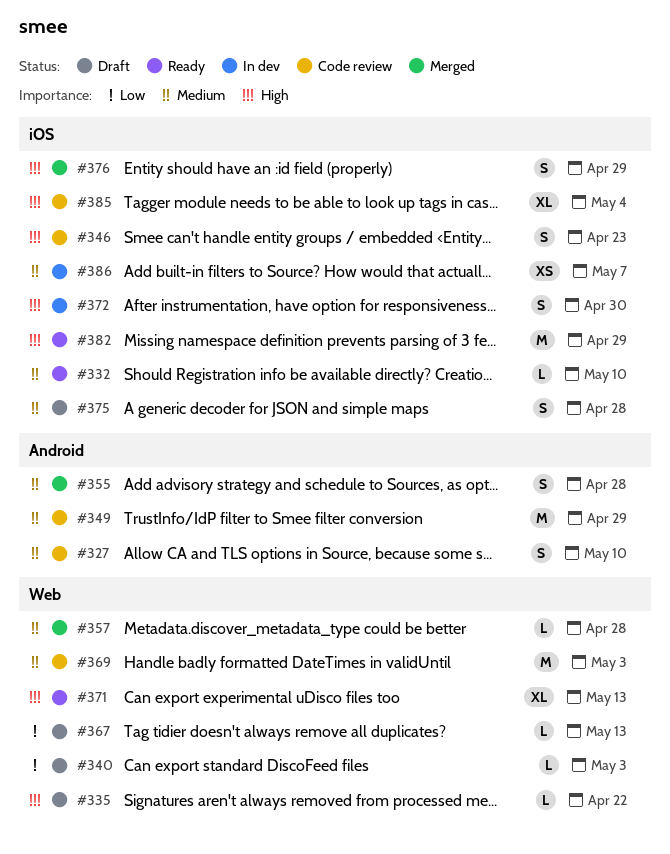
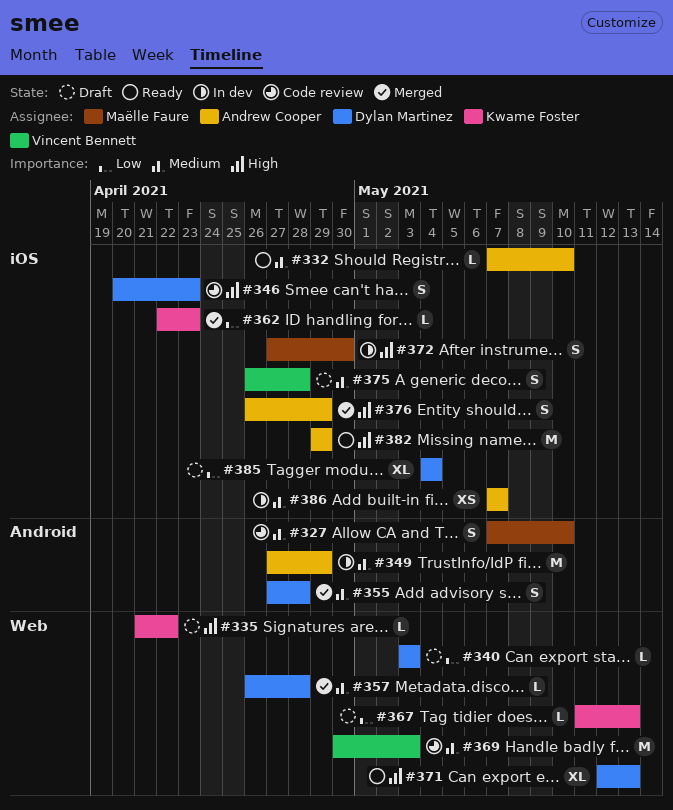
#349, status: Code review -> In dev
#362: none -> present
#385, status: Code review -> Draft
#385, priority: High -> Low

